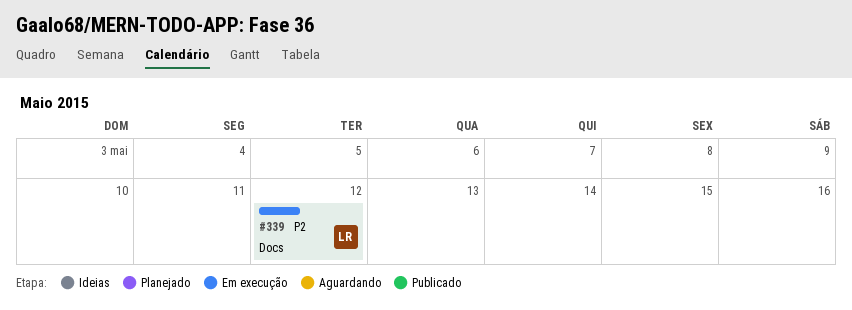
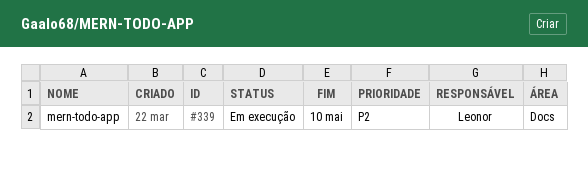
#339, due: May 12 -> May 10

